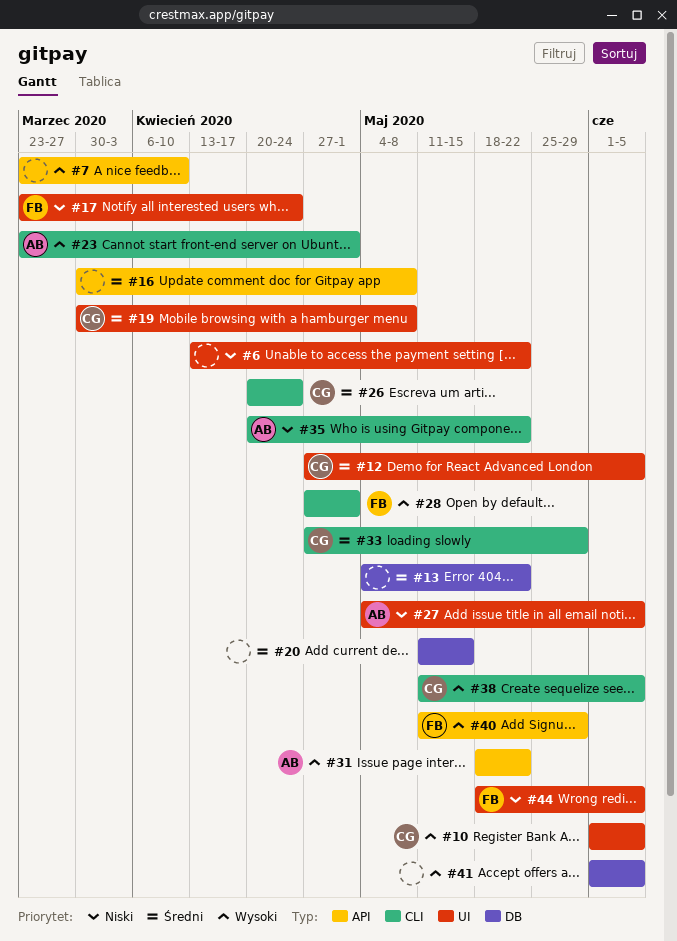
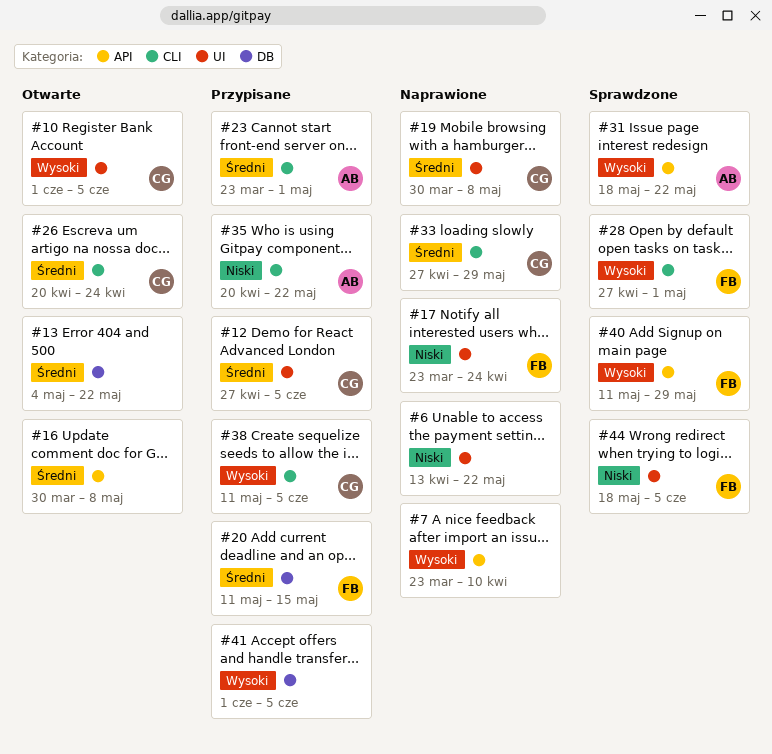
#20, owner: none -> FB
#23, priority: Wysoki -> Średni
#27: present -> none

